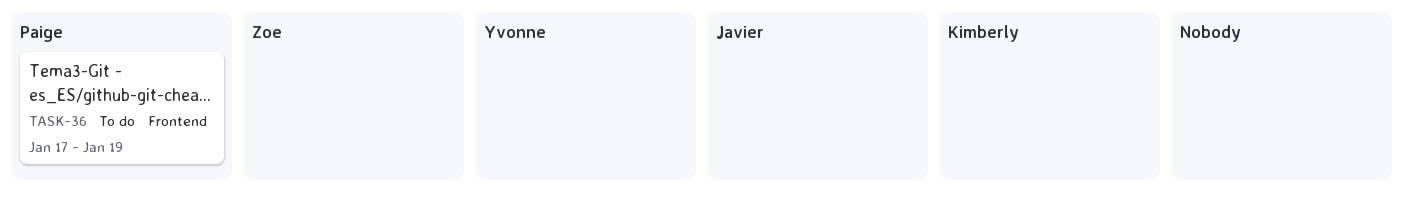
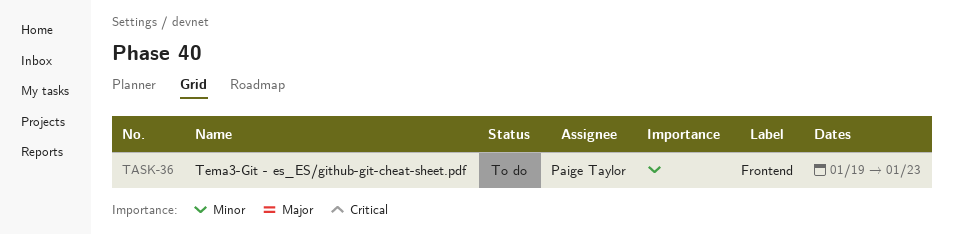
TASK-36, start: Jan 17 -> Jan 19
TASK-36, due: Jan 19 -> Jan 23

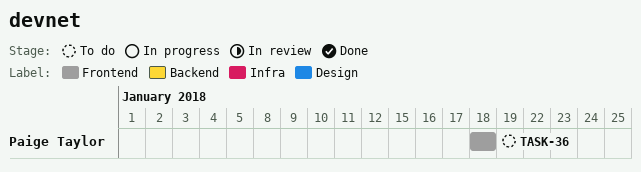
TASK-36, start: Jan 19 -> Jan 18
TASK-36, due: Jan 23 -> Jan 18

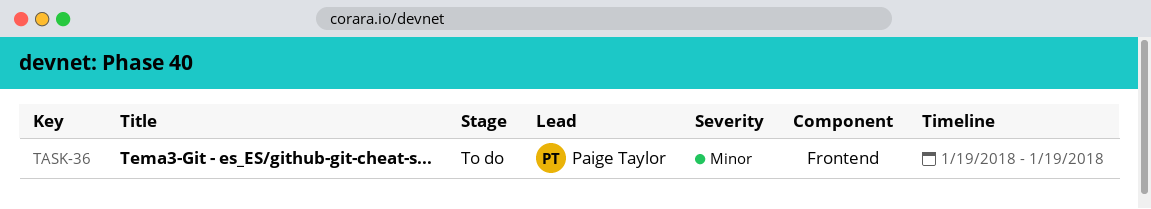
TASK-36, start: Jan 18 -> Jan 19
TASK-36, due: Jan 18 -> Jan 19

